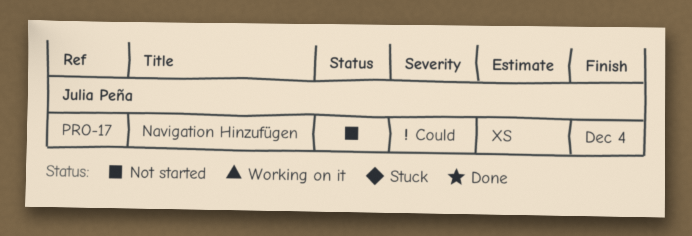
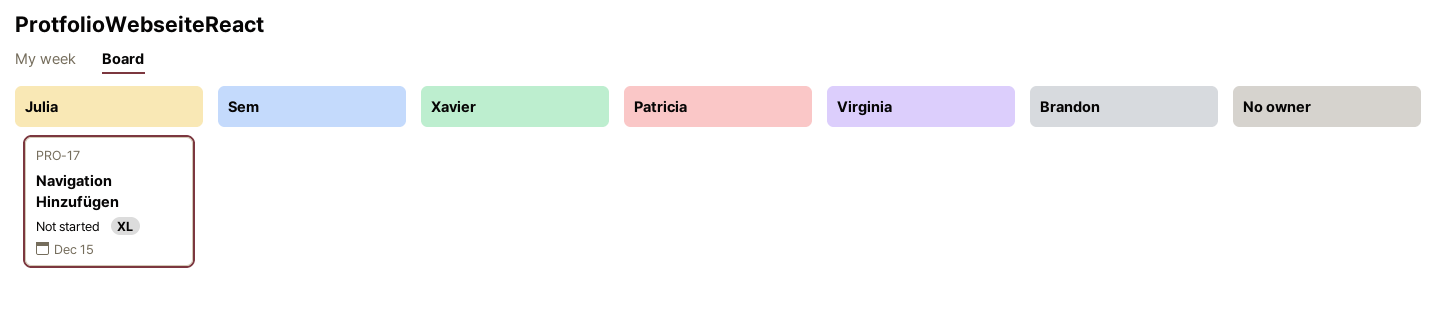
PRO-17, estimate: XS -> XL
PRO-17, due: Dec 4 -> Dec 15

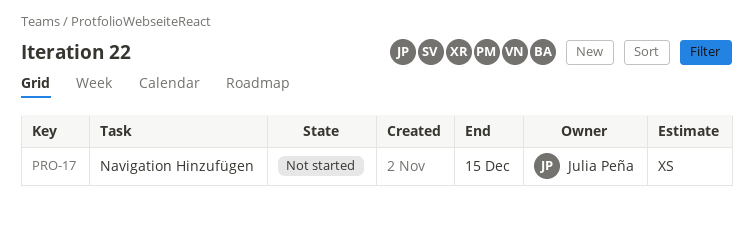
PRO-17, estimate: XL -> XS

